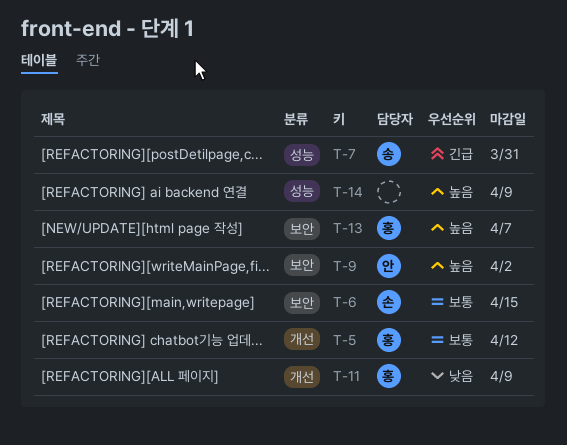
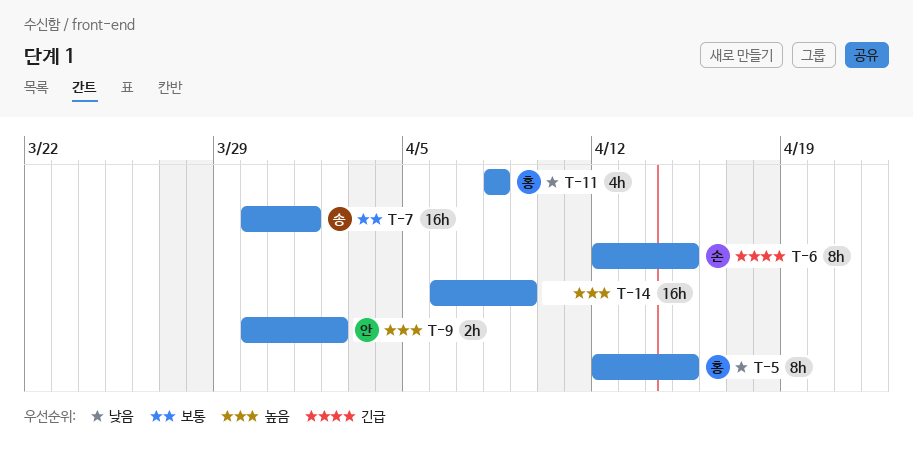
T-5, priority: 보통 -> 낮음
T-5, due: Apr 12 -> Apr 15
T-6, priority: 보통 -> 긴급
T-7, priority: 긴급 -> 보통
T-7, due: Mar 31 -> Apr 1
T-11, due: Apr 9 -> Apr 8
T-13: present -> none

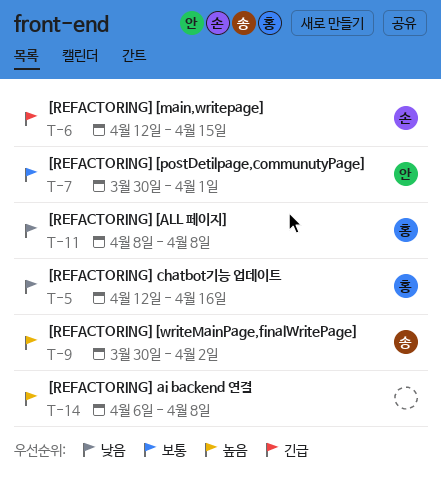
T-5, due: Apr 15 -> Apr 16
T-7, owner: 송 -> 안
T-9, owner: 안 -> 송
T-14, due: Apr 9 -> Apr 8

